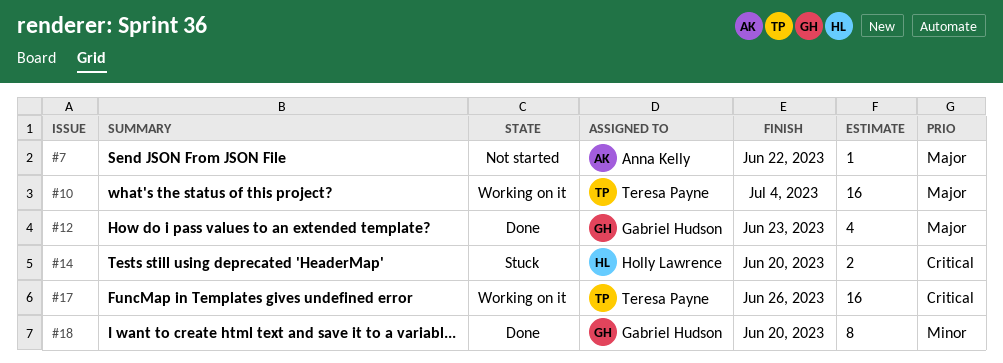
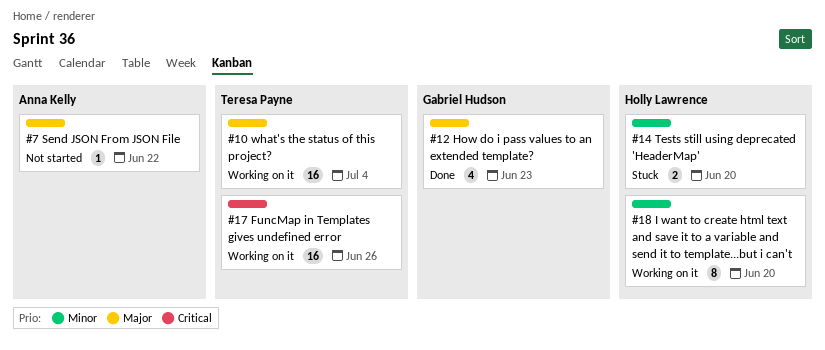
#14, priority: Critical -> Minor
#18, status: Done -> Working on it
#18, owner: Gabriel Hudson -> Holly Lawrence

